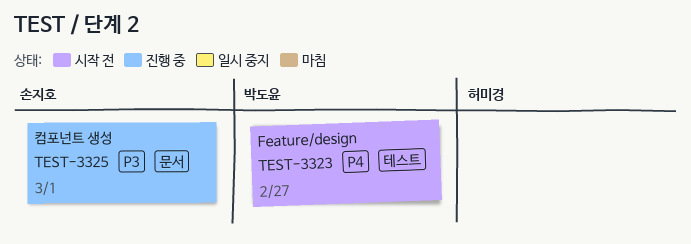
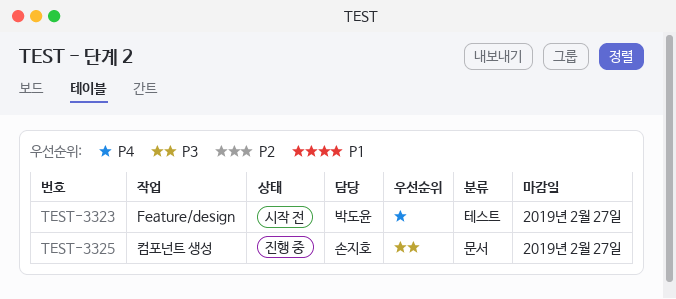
TEST-3325, due: Mar 1 -> Feb 27

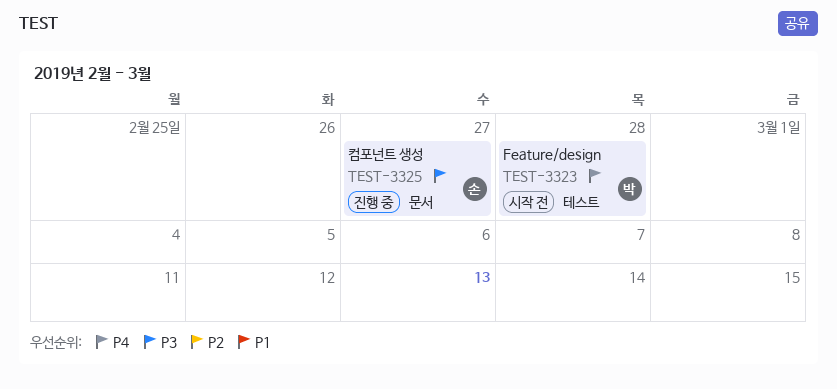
TEST-3323, due: Feb 27 -> Feb 28

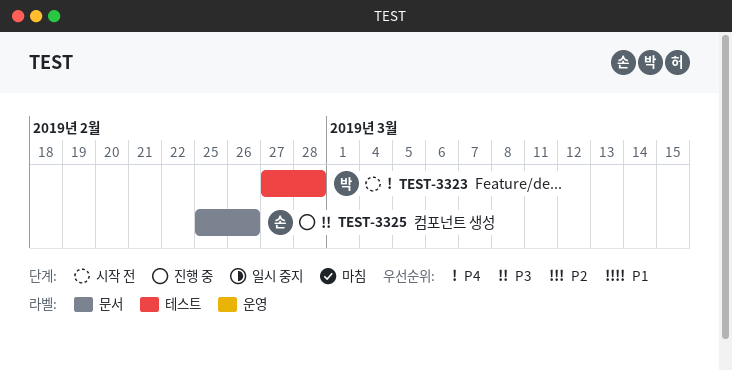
TEST-3325, due: Feb 27 -> Feb 26

